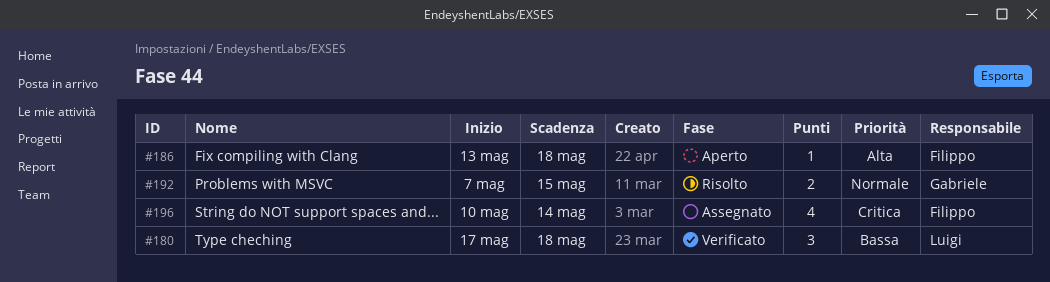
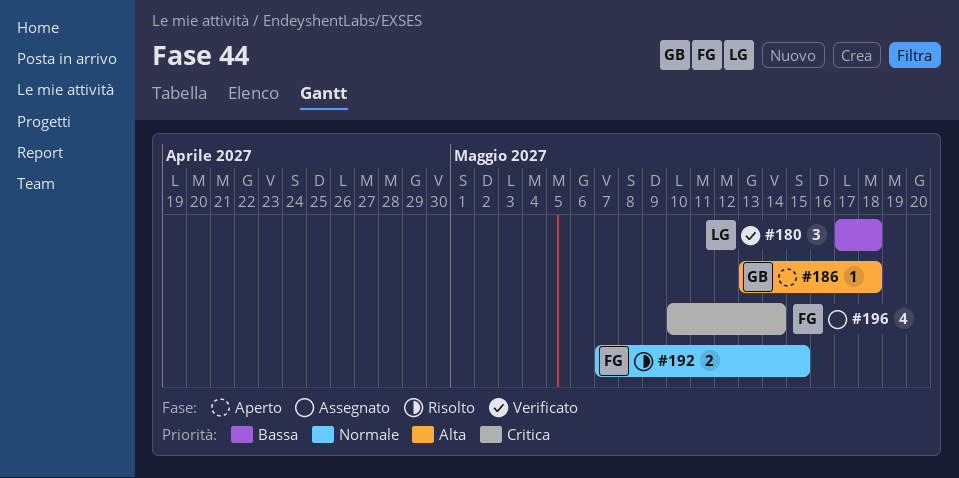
#186, owner: Filippo -> Gabriele
#192, owner: Gabriele -> Filippo

